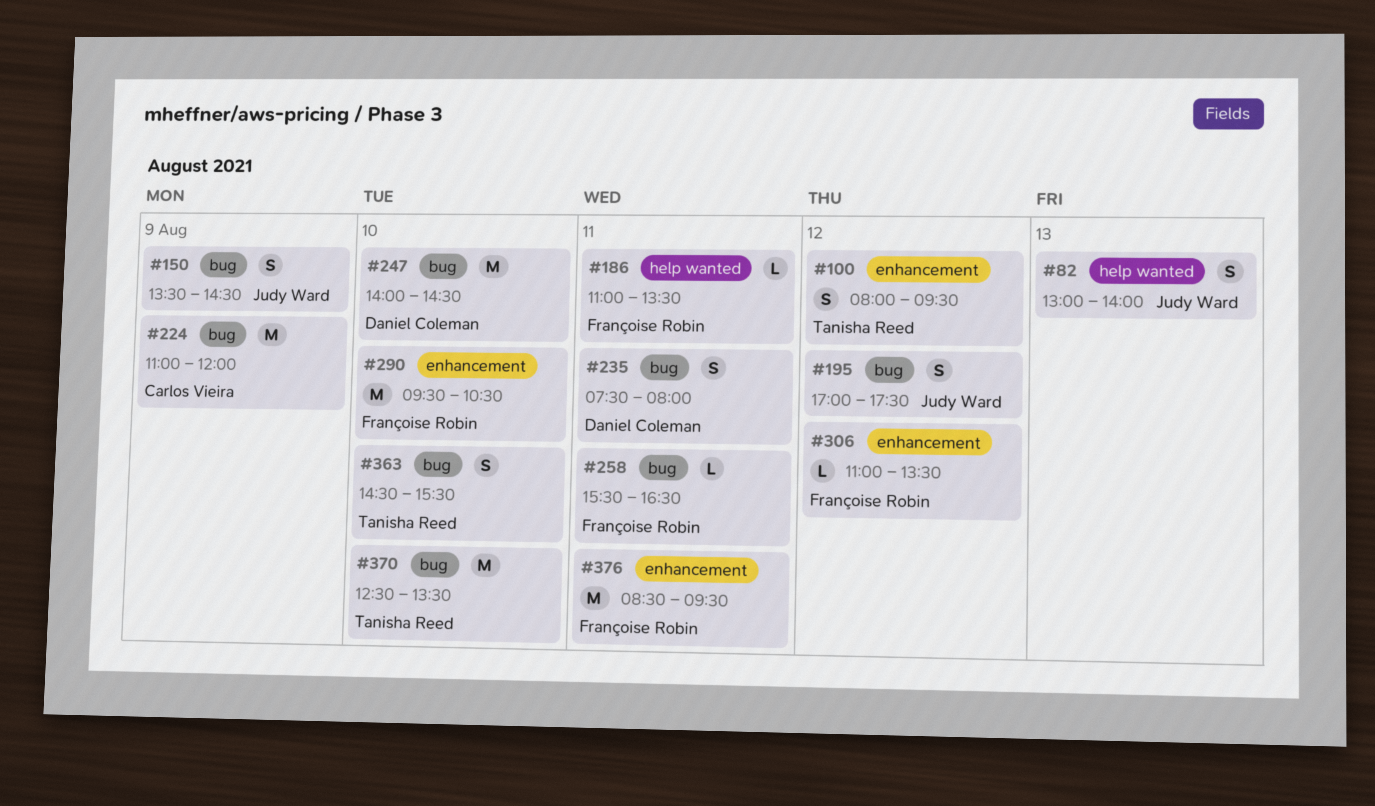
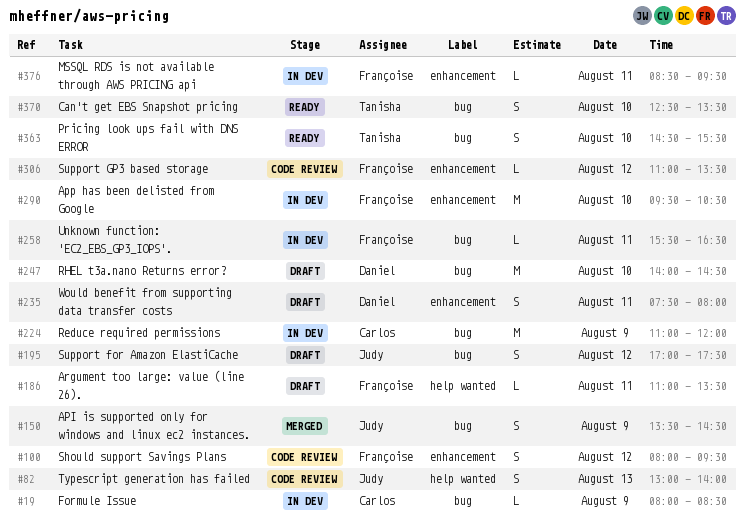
#19: none -> present
#100, owner: Tanisha Reed -> Françoise Robin
#235, label: bug -> enhancement
#370, estimate: M -> S
#376, estimate: M -> L

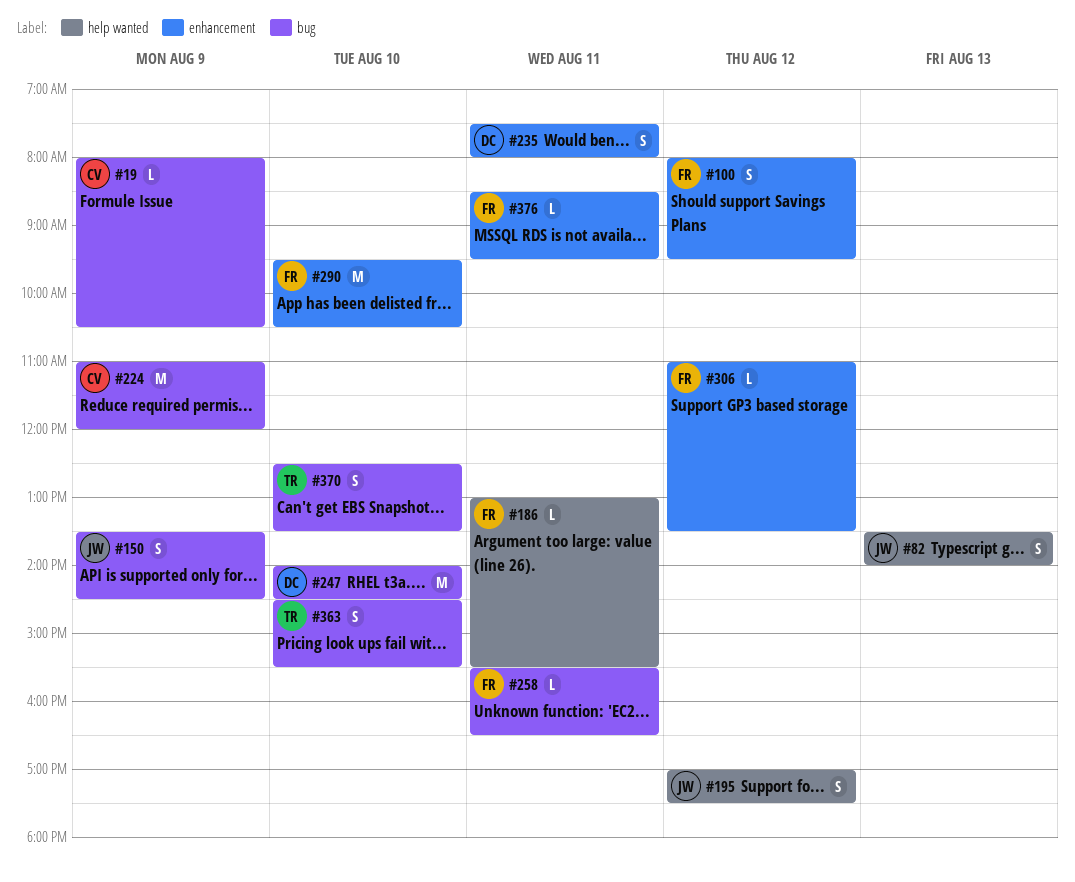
#19, ends: 08:30 -> 10:30
#82, begins: 13:00 -> 13:30
#186, begins: 11:00 -> 13:00
#186, ends: 13:30 -> 15:30
#195, label: bug -> help wanted

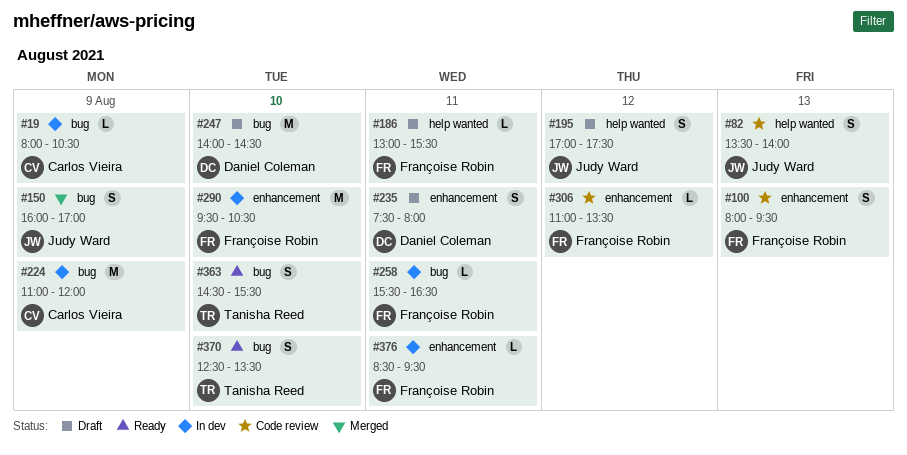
#100, day: Aug 12 -> Aug 13
#150, begins: 13:30 -> 16:00
#150, ends: 14:30 -> 17:00

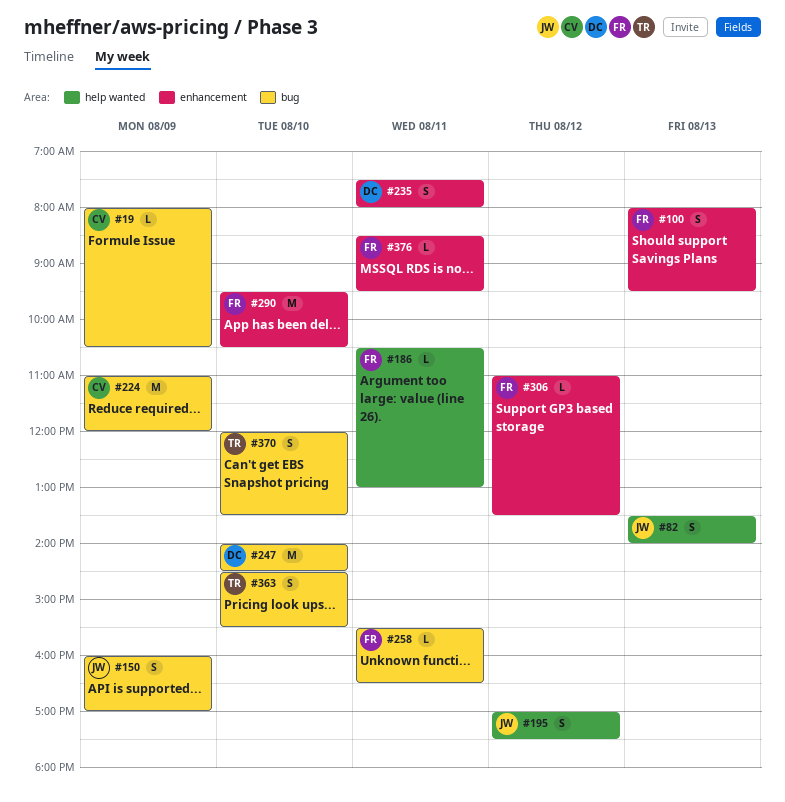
#186, begins: 13:00 -> 10:30
#186, ends: 15:30 -> 13:00
#370, begins: 12:30 -> 12:00

